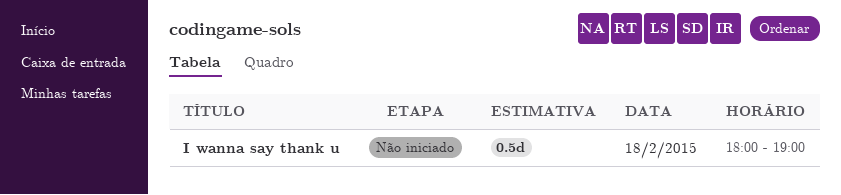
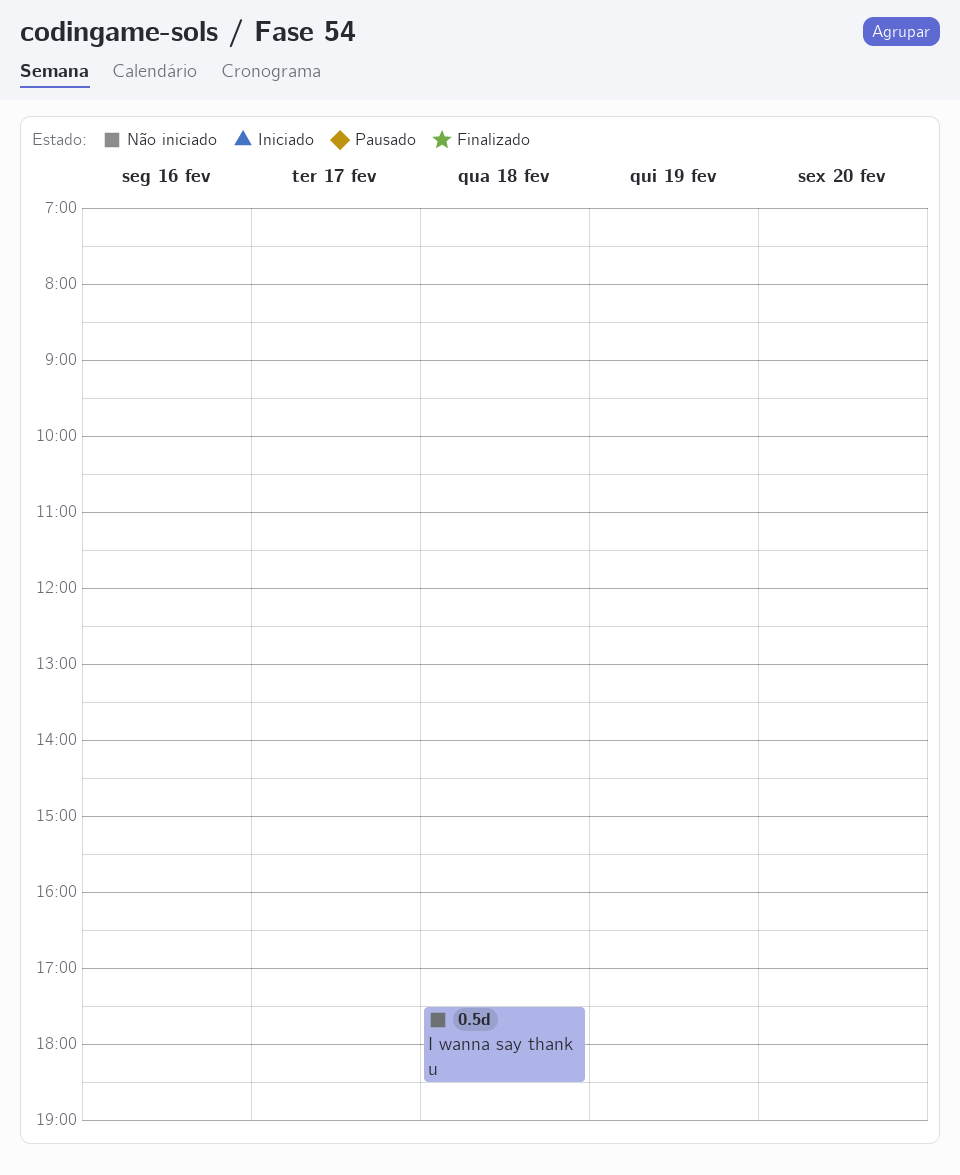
I wanna say thank u, begins: 18:00 -> 17:30
I wanna say thank u, ends: 19:00 -> 18:30

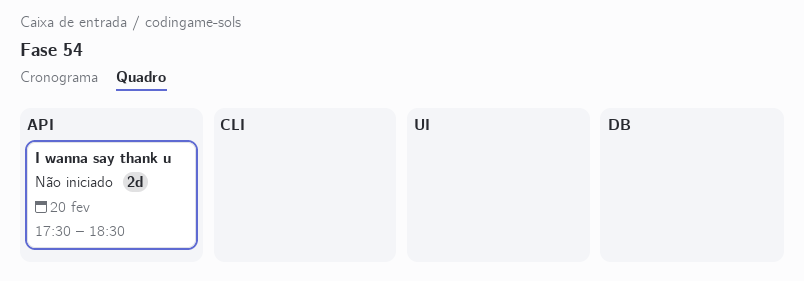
I wanna say thank u, estimate: 0.5d -> 2d
I wanna say thank u, day: Feb 18 -> Feb 20

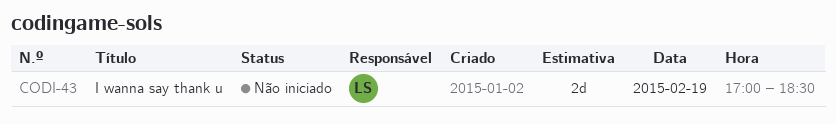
I wanna say thank u, day: Feb 20 -> Feb 19
I wanna say thank u, begins: 17:30 -> 17:00

